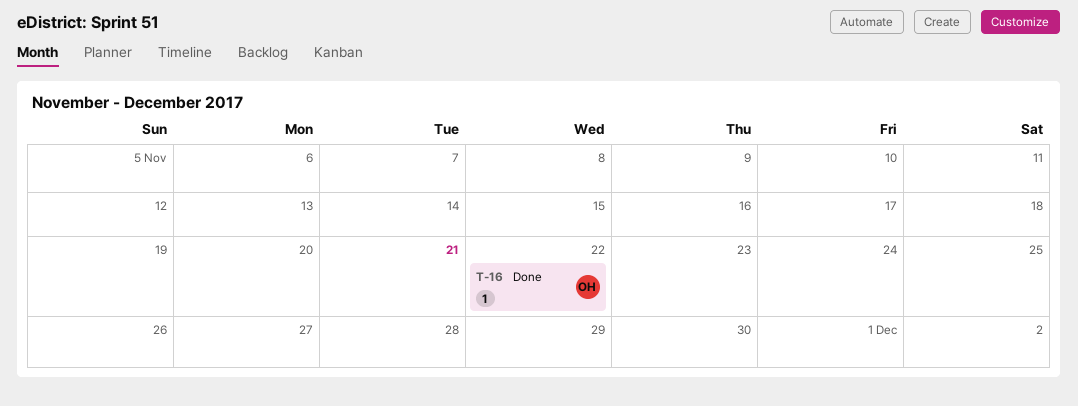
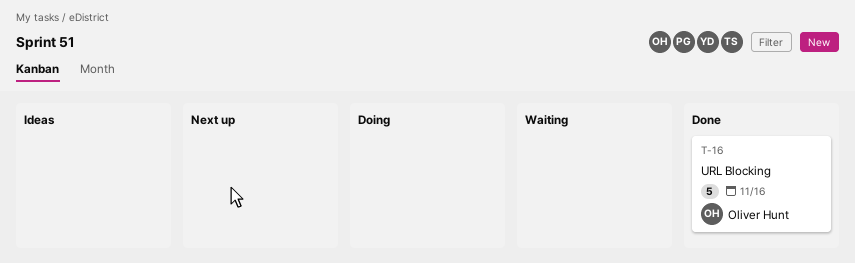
T-16, estimate: 1 -> 5
T-16, due: Nov 22 -> Nov 16

